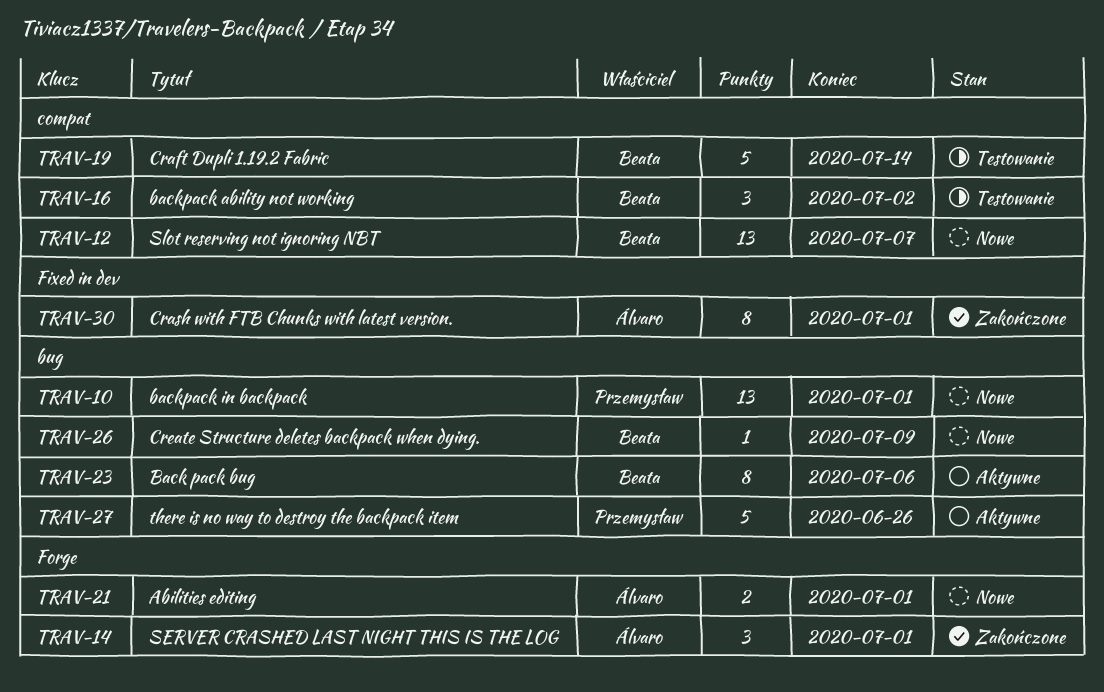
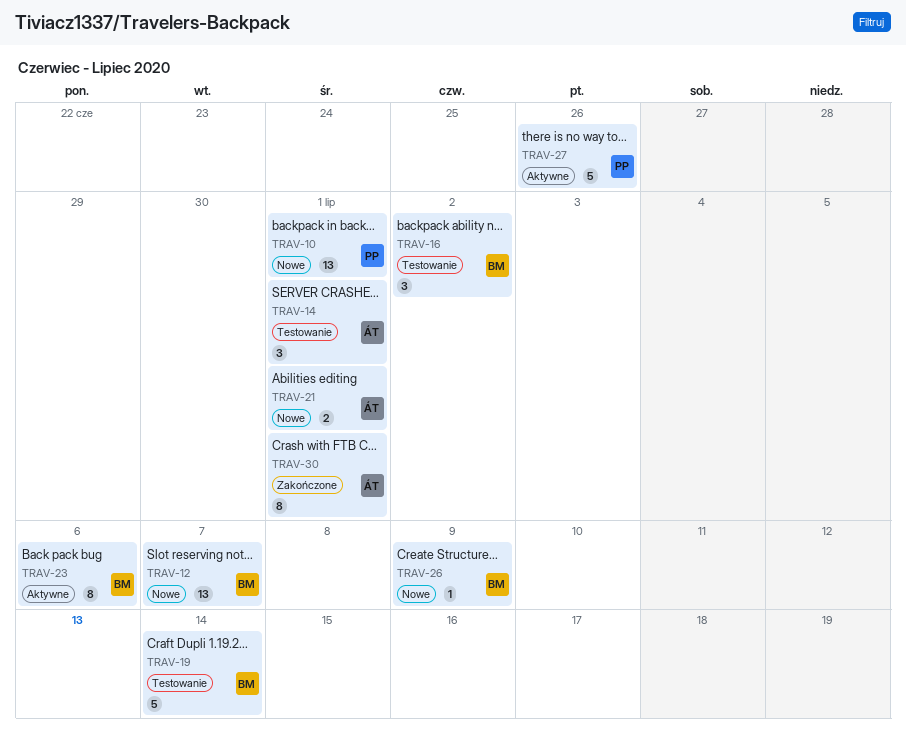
TRAV-14, status: Zakończone -> Testowanie

